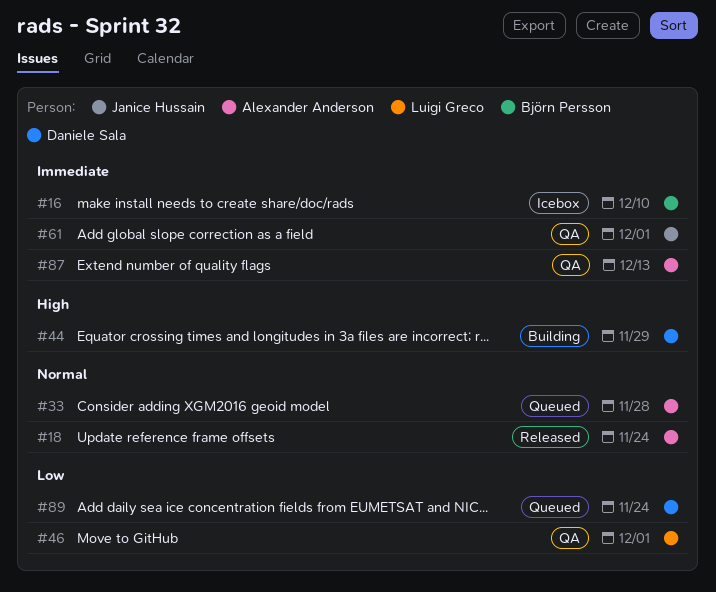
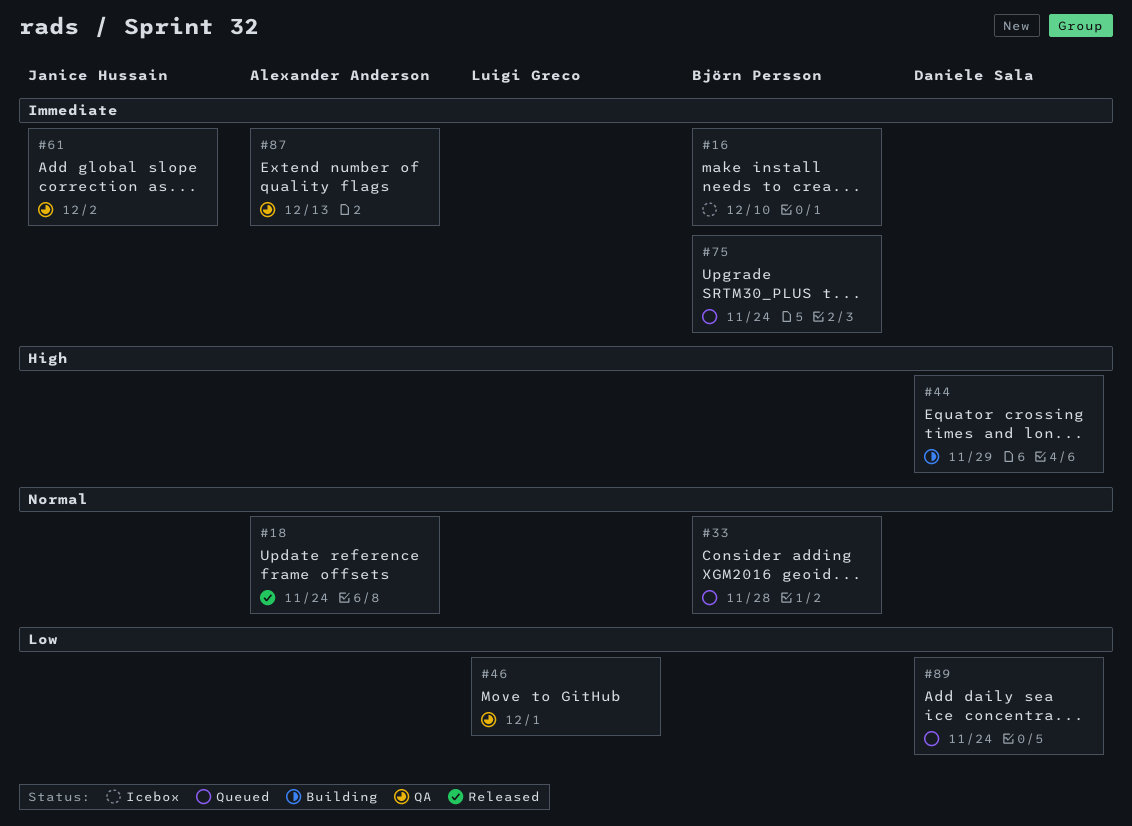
#33, owner: Alexander Anderson -> Björn Persson
#61, due: Dec 1 -> Dec 2
#75: none -> present

